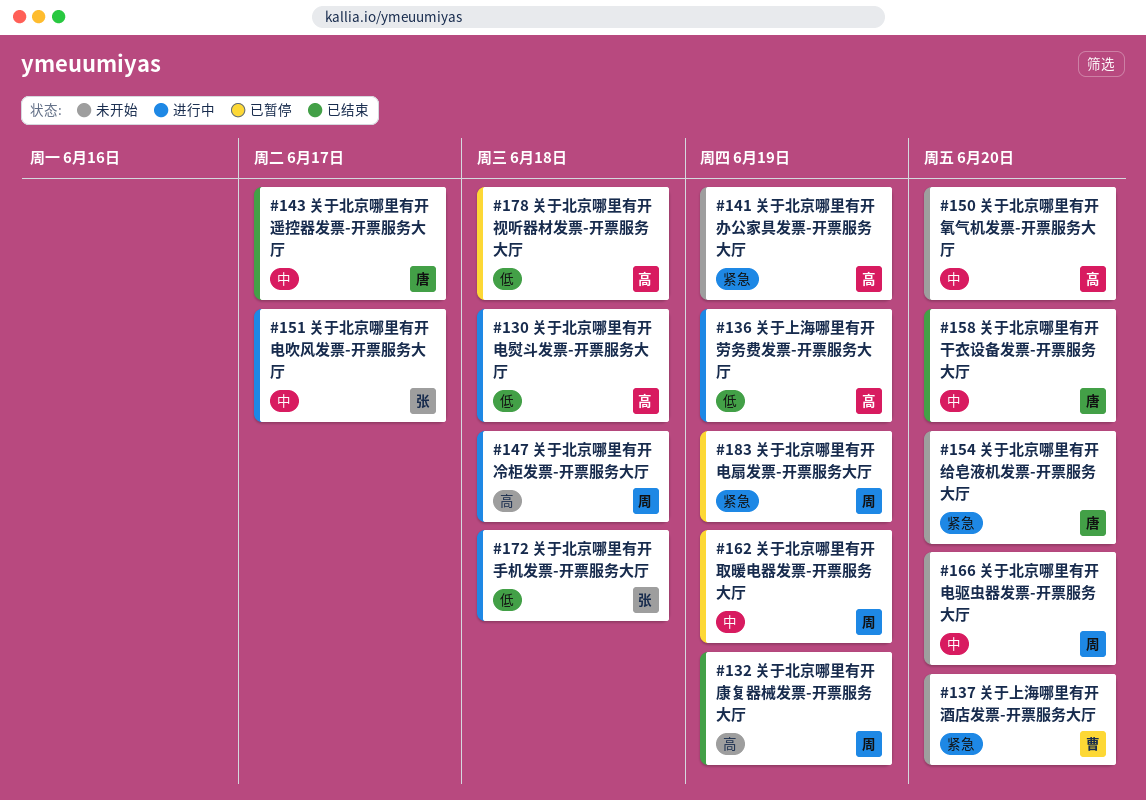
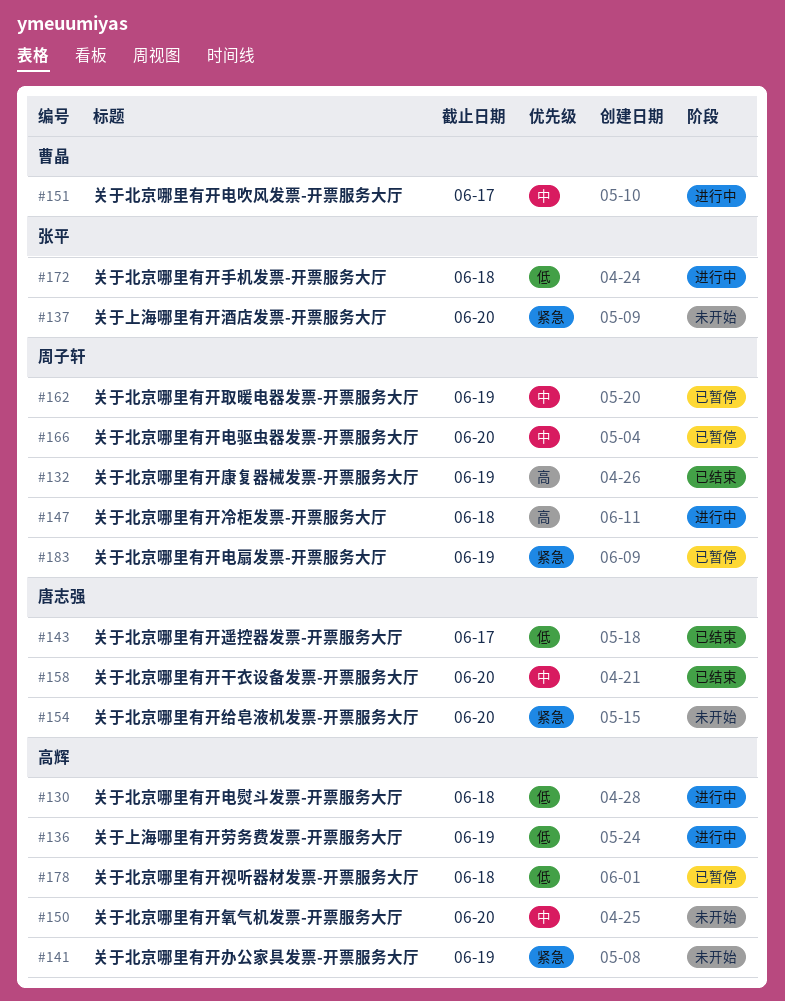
#137, owner: 曹晶 -> 张平
#143, priority: 中 -> 低
#151, owner: 张平 -> 曹晶
#166, status: 未开始 -> 已暂停

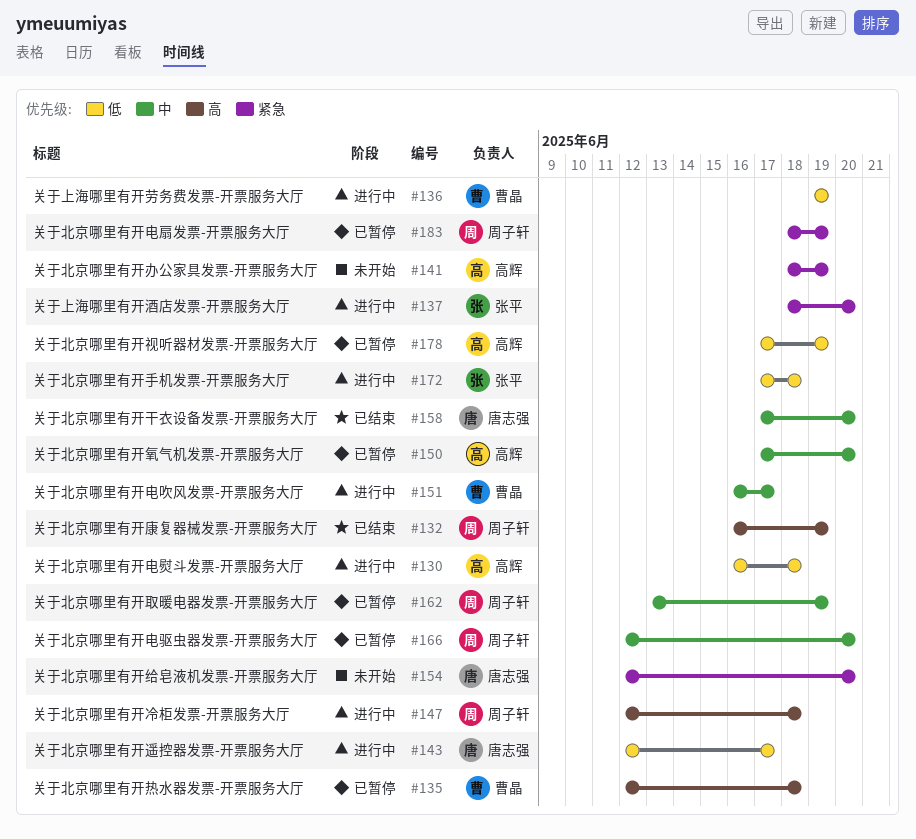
#135: none -> present
#136, owner: 高辉 -> 曹晶
#137, status: 未开始 -> 进行中
#143, status: 已结束 -> 进行中
#150, status: 未开始 -> 已暂停
#178, due: Jun 18 -> Jun 19

